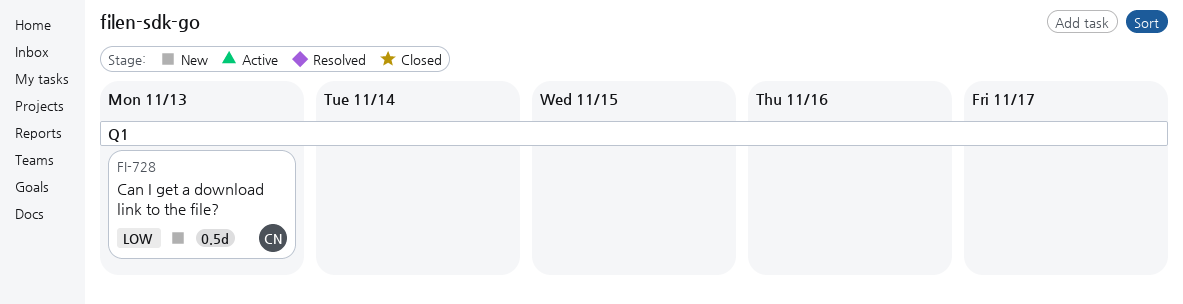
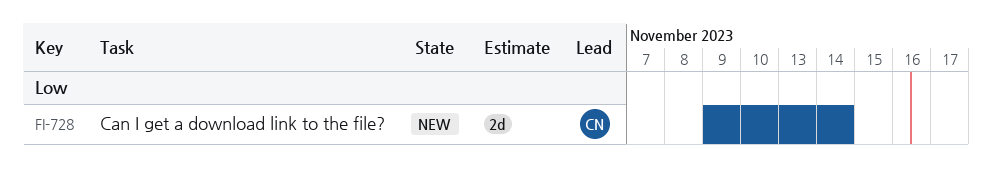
FI-728, estimate: 0.5d -> 2d
FI-728, due: Nov 13 -> Nov 14

